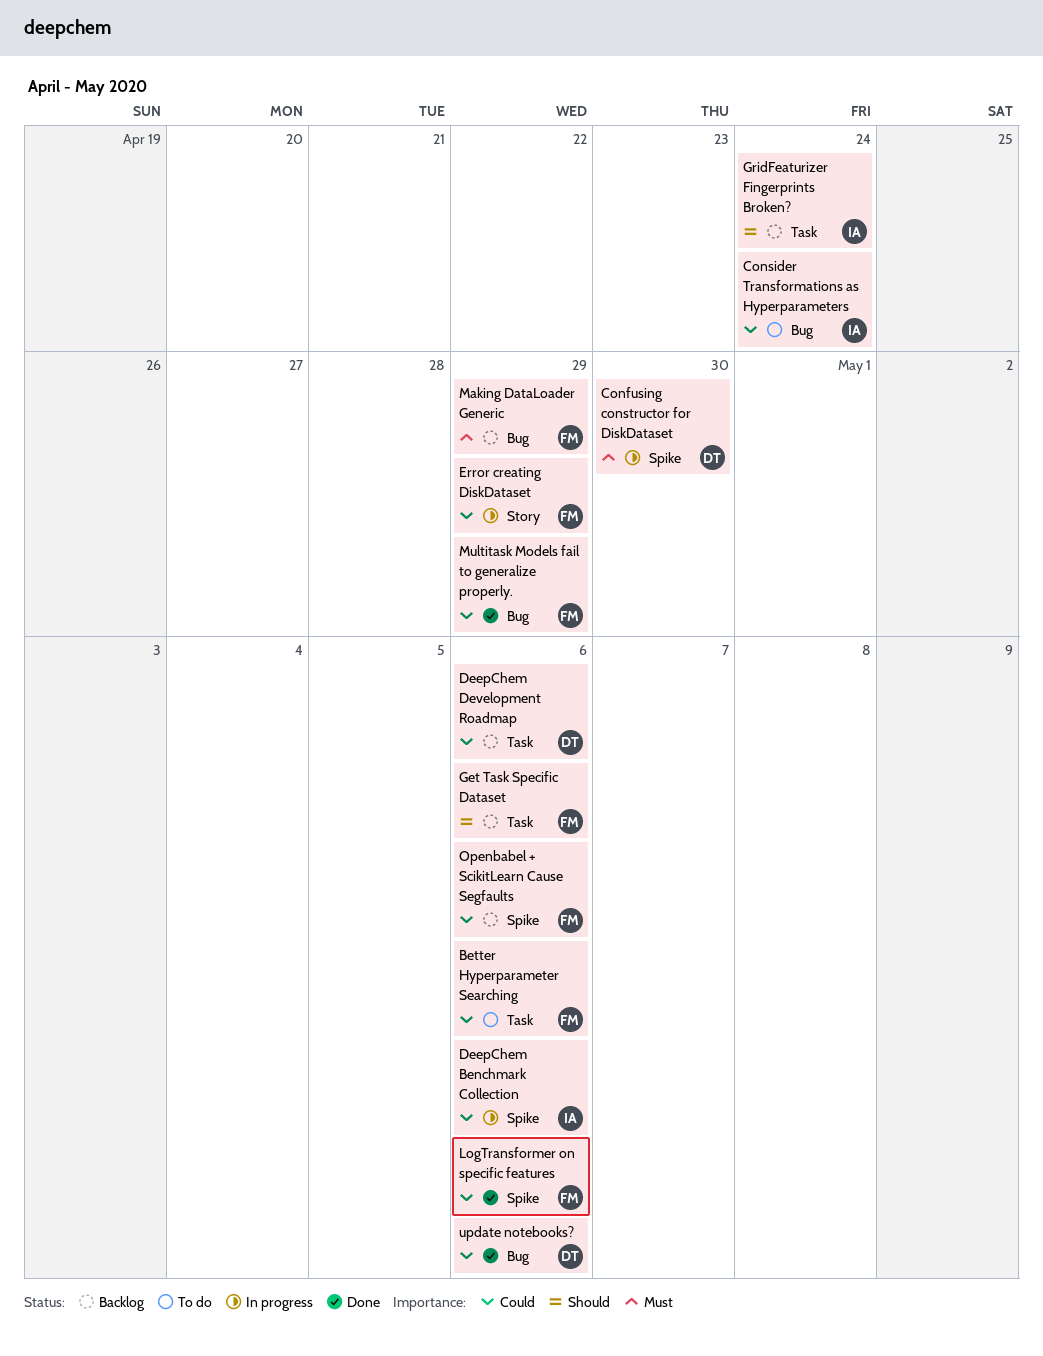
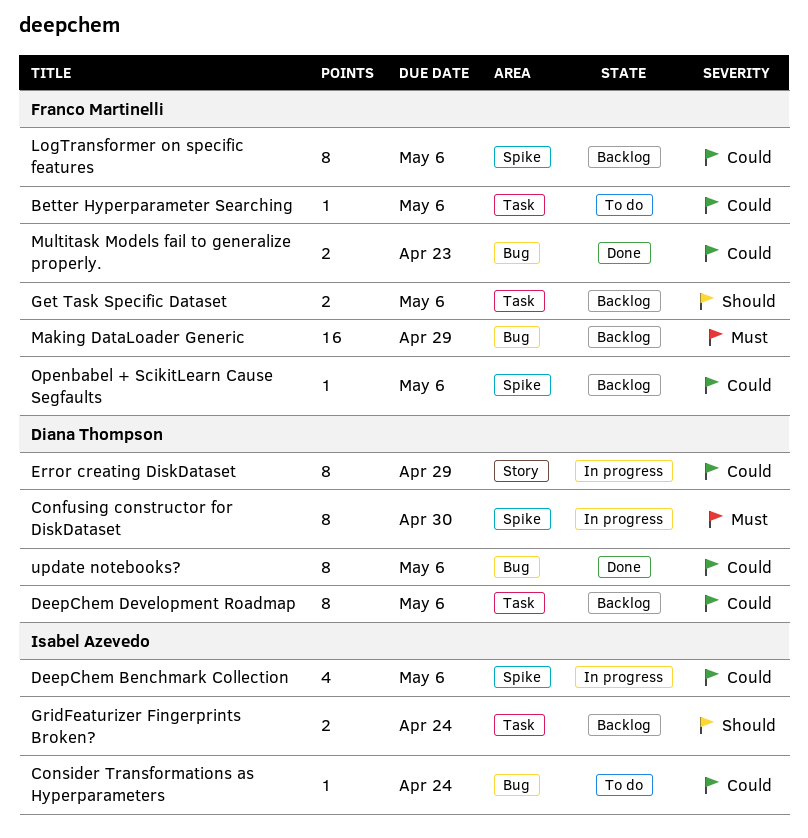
Error creating DiskDataset, owner: Franco Martinelli -> Diana Thompson
LogTransformer on specific features, status: Done -> Backlog
Multitask Models fail to generalize properly., due: Apr 29 -> Apr 23

